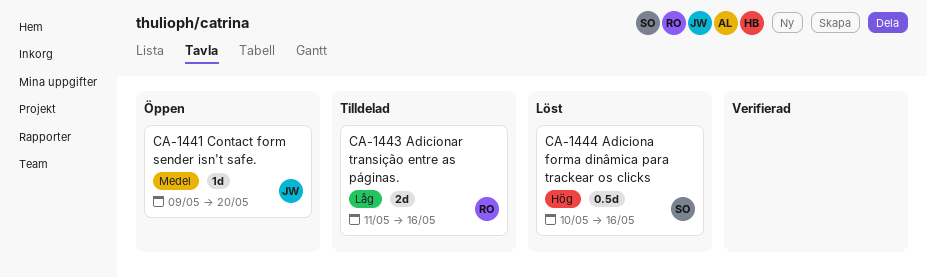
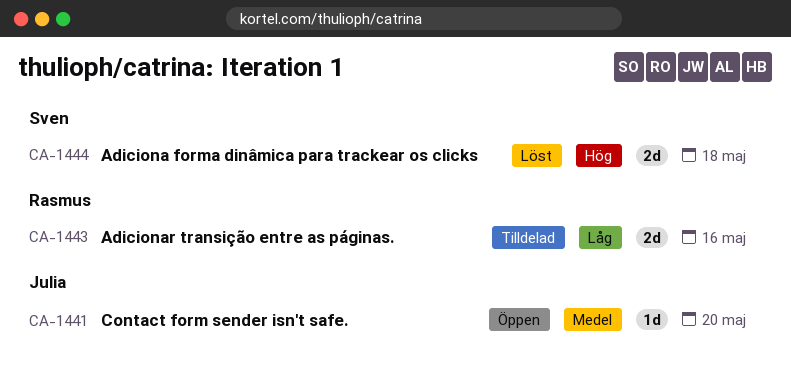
CA-1444, estimate: 0.5d -> 2d
CA-1444, due: May 16 -> May 18

